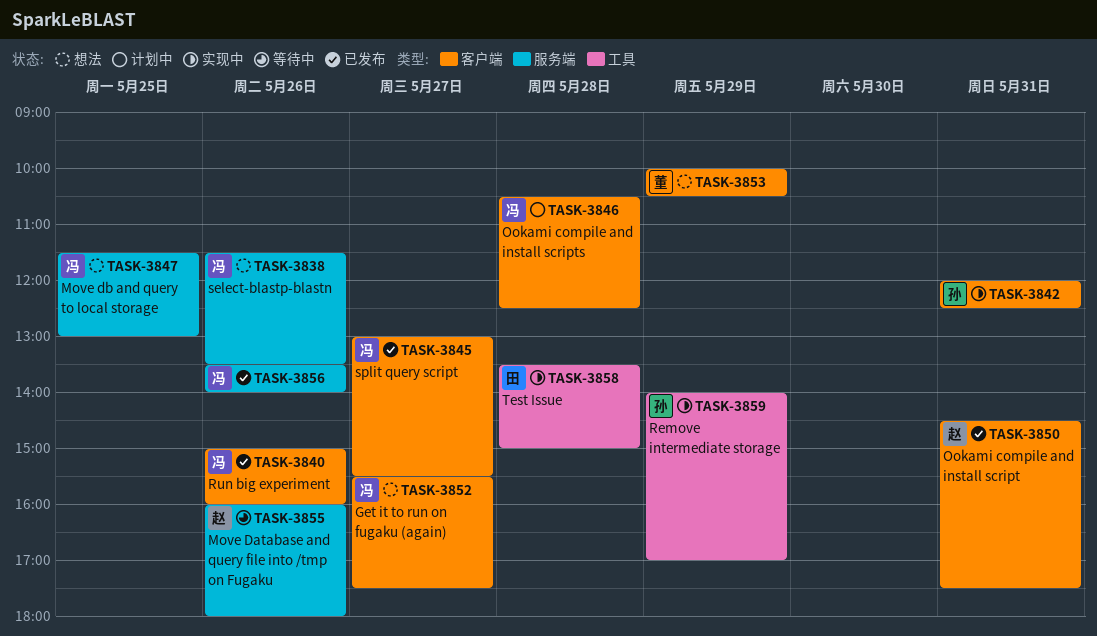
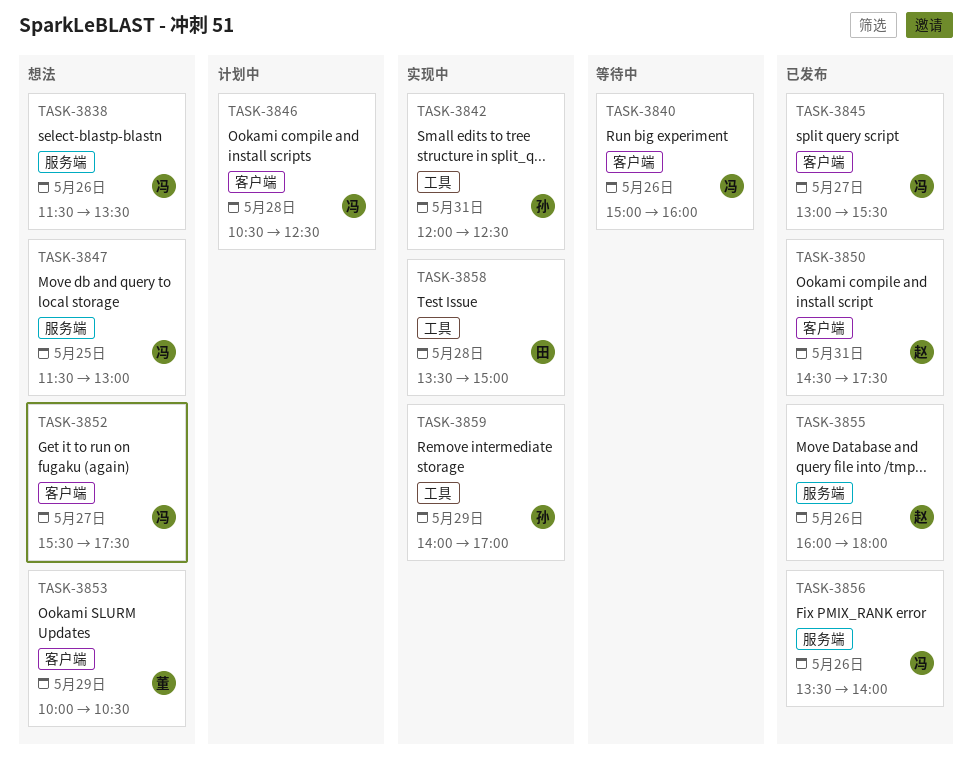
TASK-3840, status: 已发布 -> 等待中
TASK-3842, label: 客户端 -> 工具
TASK-3855, status: 等待中 -> 已发布

